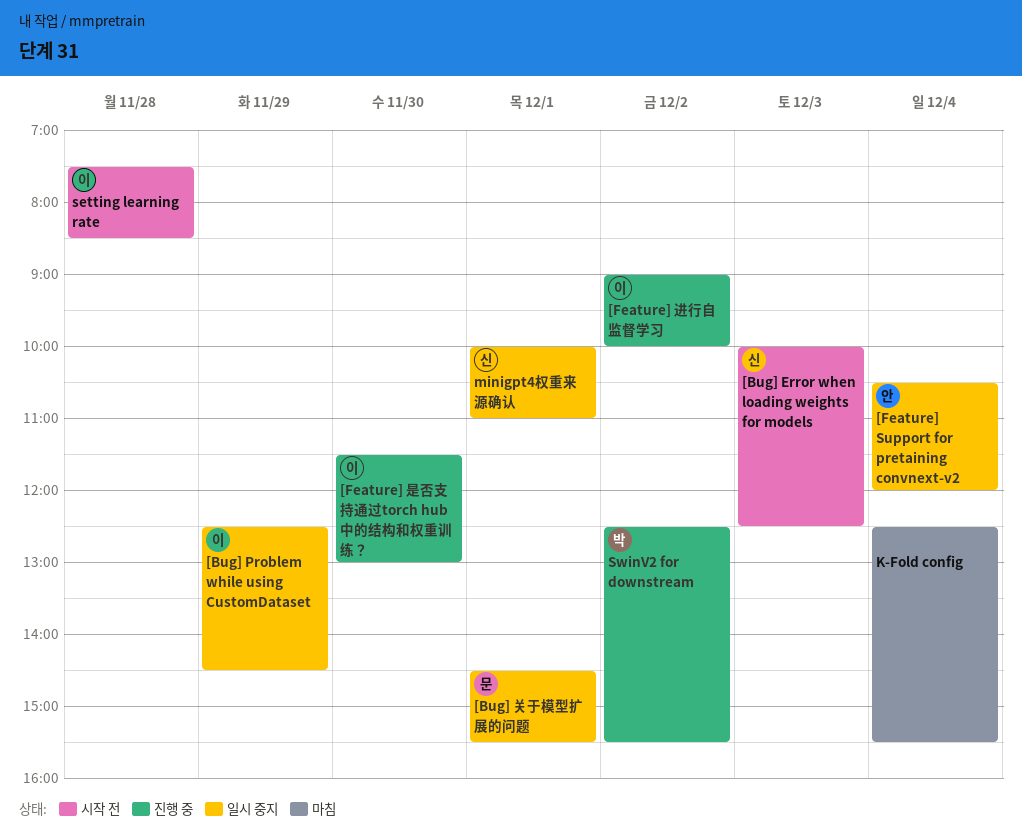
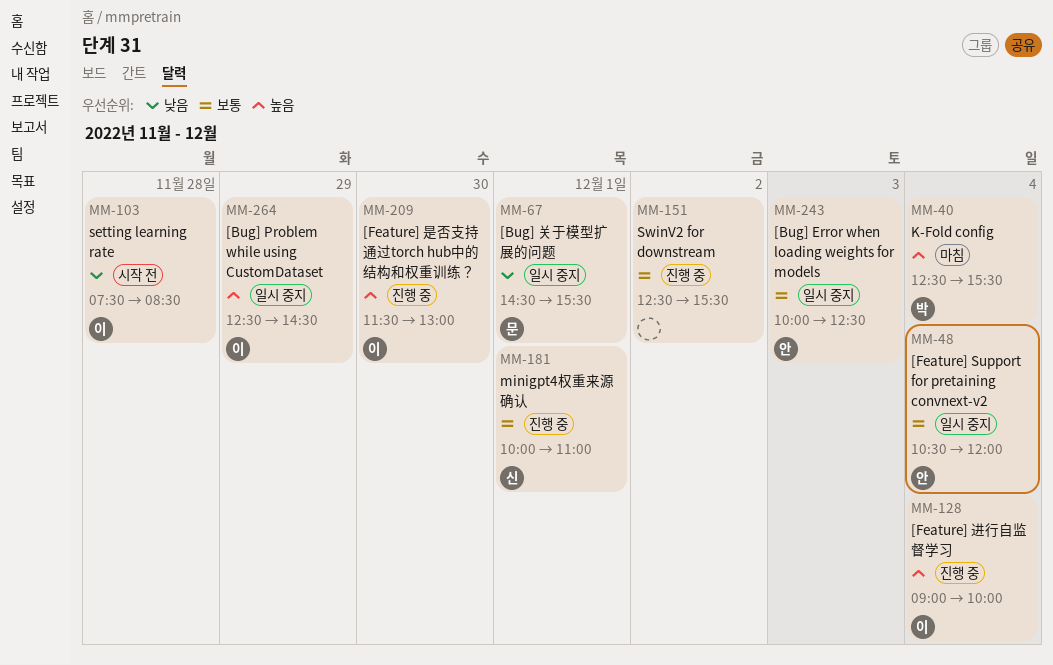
[Bug] Error when loading weights for models, status: 시작 전 -> 일시 중지
[Bug] Error when loading weights for models, owner: 신 -> 안
[Feature] 进行自监督学习, day: Dec 2 -> Dec 4
K-Fold config, owner: none -> 박
minigpt4权重来源确认, status: 일시 중지 -> 진행 중
SwinV2 for downstream, owner: 박 -> none

